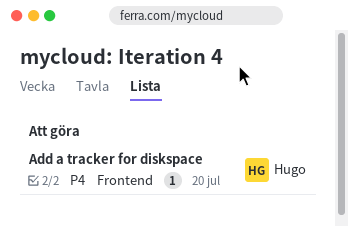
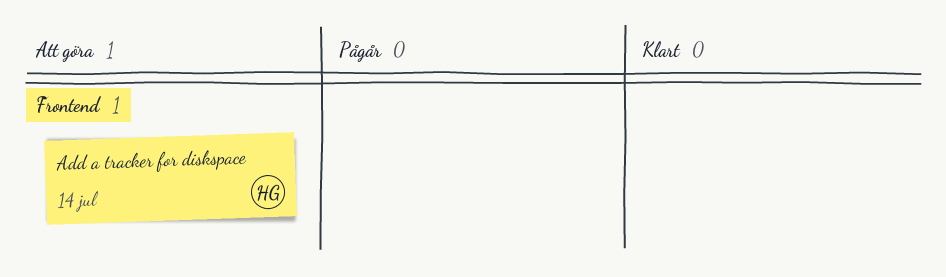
Add a tracker for diskspace, due: Jul 20 -> Jul 14

